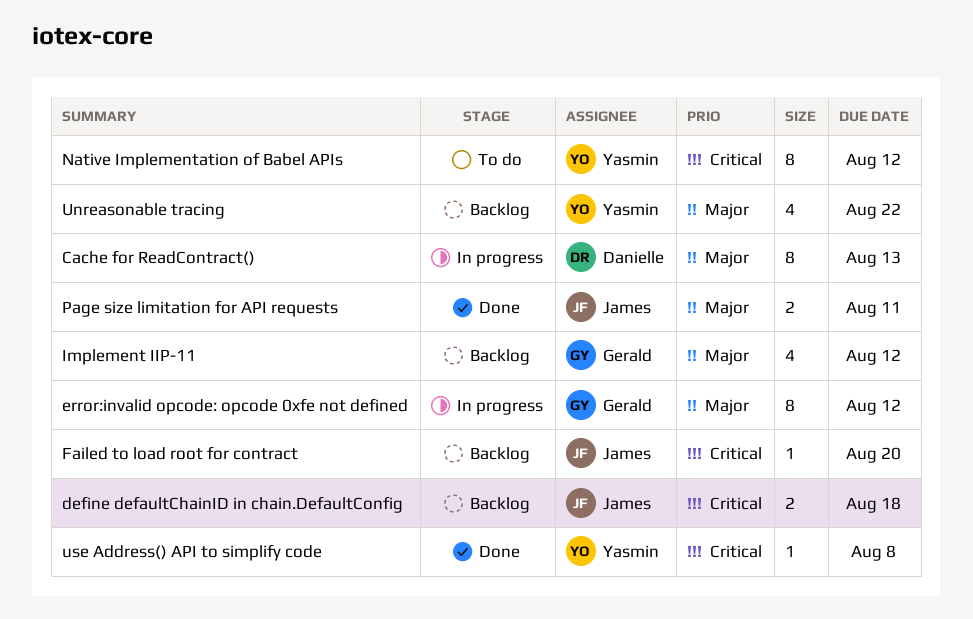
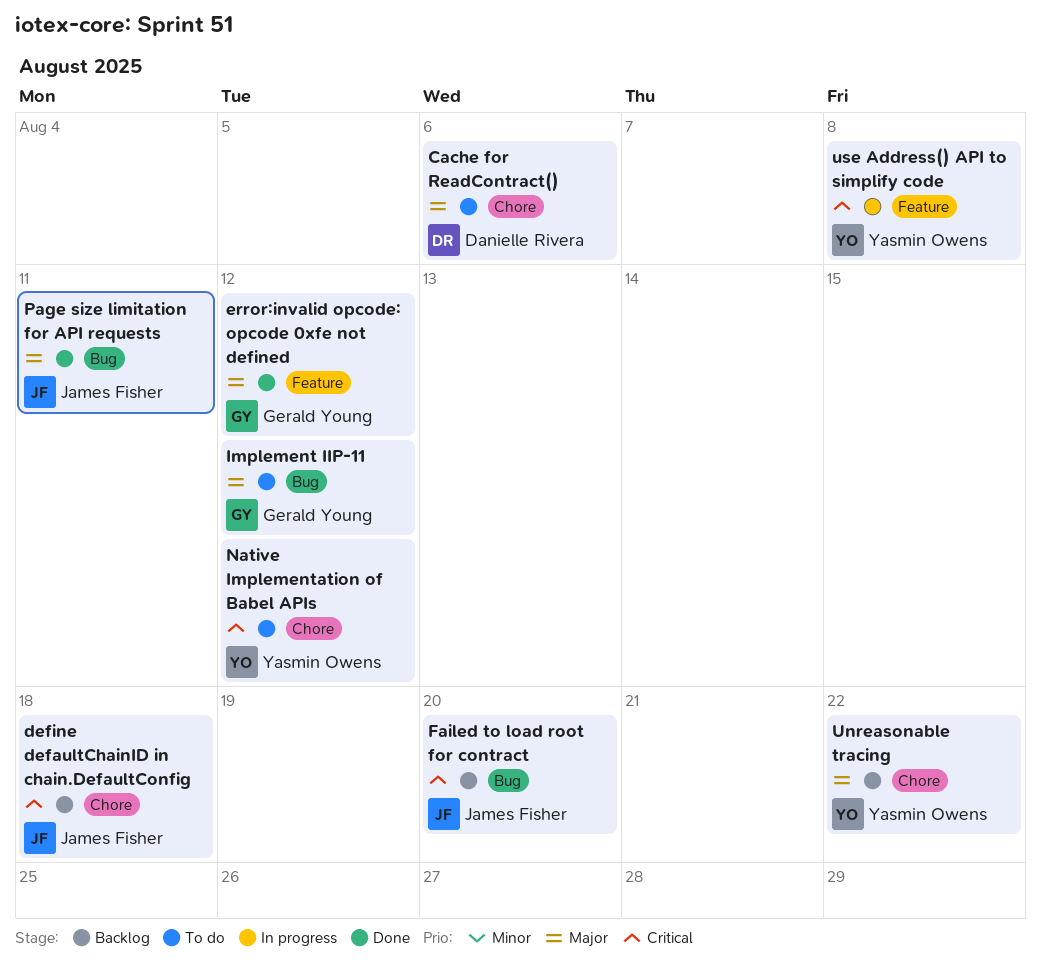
Cache for ReadContract(), status: In progress -> To do
Cache for ReadContract(), due: Aug 13 -> Aug 6
error:invalid opcode: opcode 0xfe not defined, status: In progress -> Done
Implement IIP-11, status: Backlog -> To do
use Address() API to simplify code, status: Done -> In progress

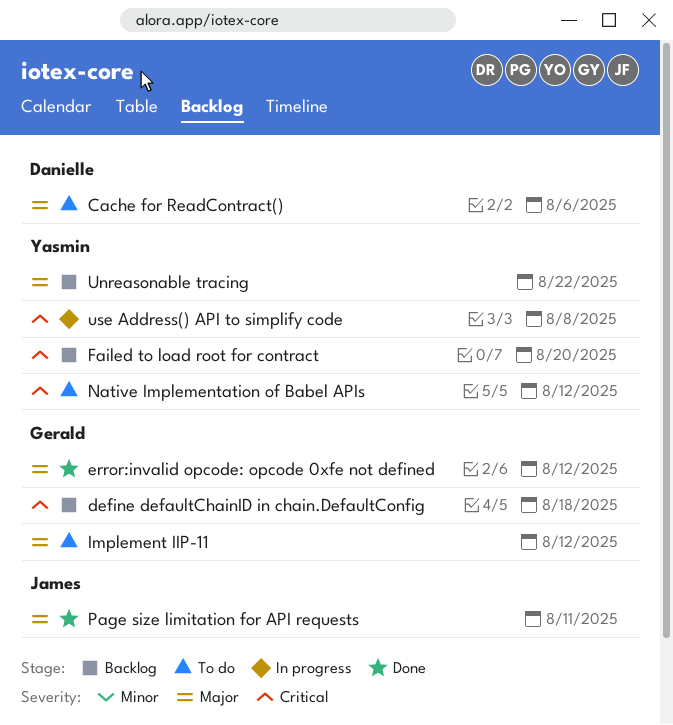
define defaultChainID in chain.DefaultConfig, owner: James Fisher -> Gerald Young
Failed to load root for contract, owner: James Fisher -> Yasmin Owens

